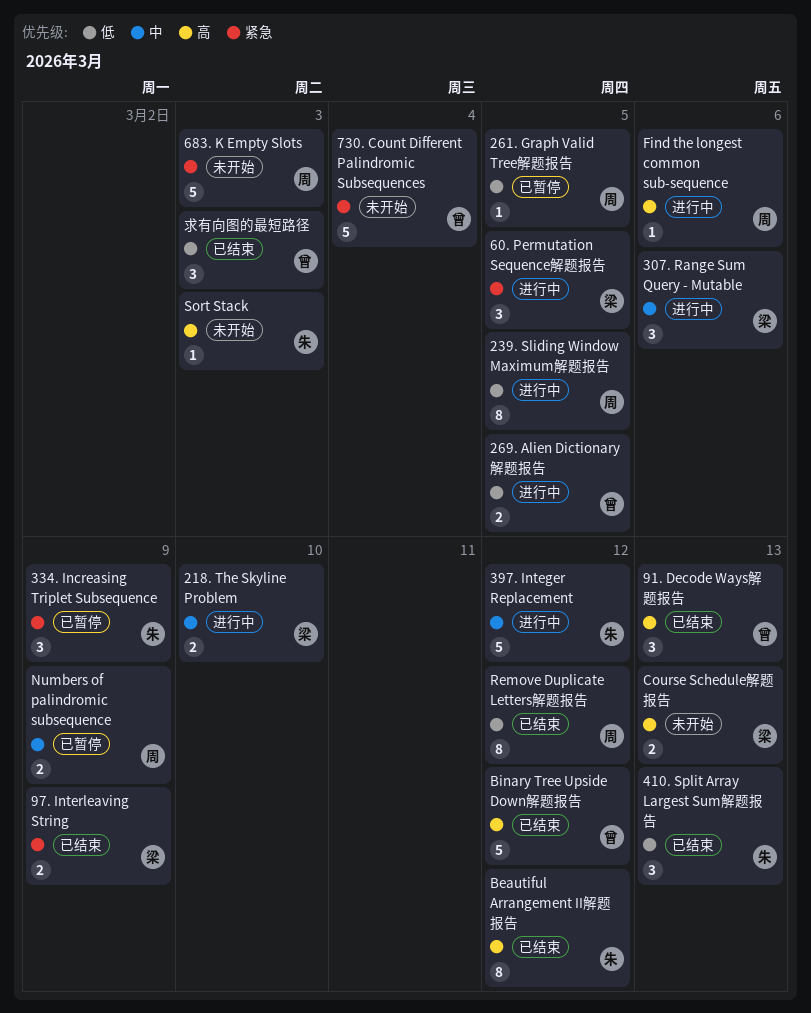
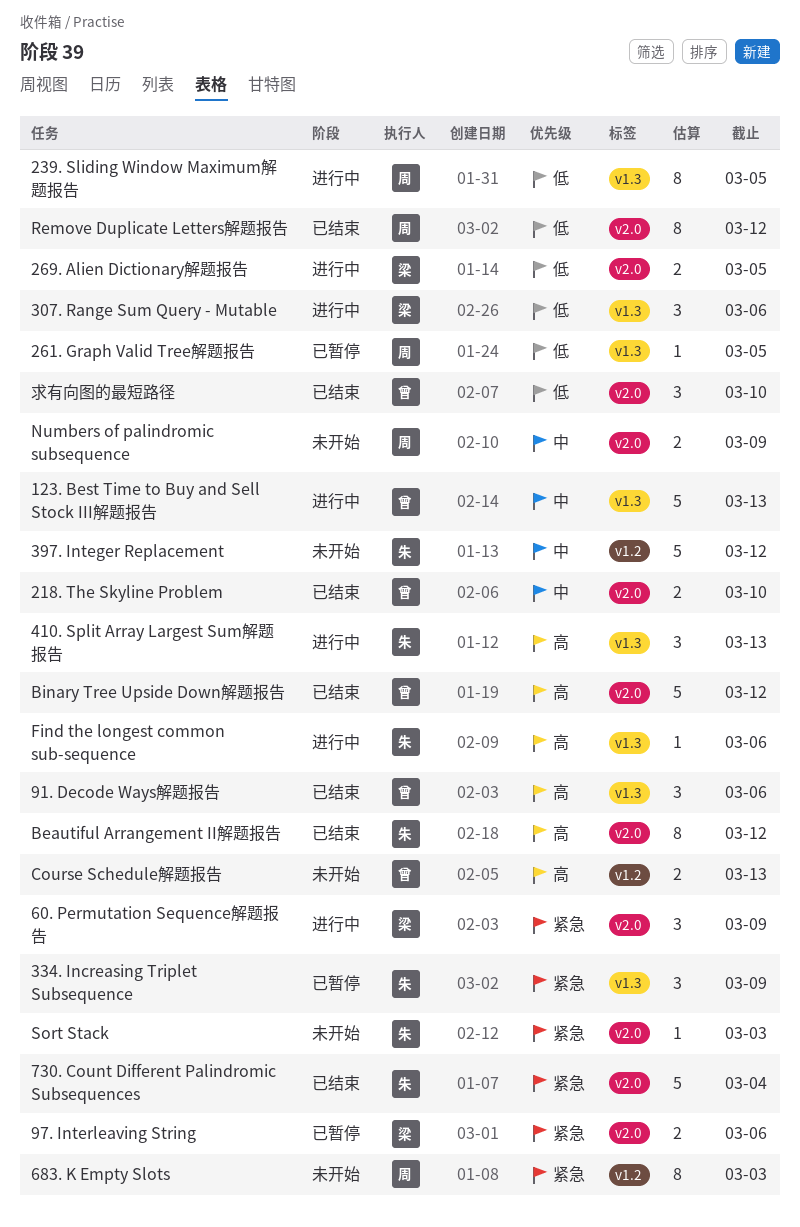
123. Best Time to Buy and Sell Stock III解题报告: none -> present
218. The Skyline Problem, status: 进行中 -> 已结束
218. The Skyline Problem, owner: 梁 -> 曾
269. Alien Dictionary解题报告, owner: 曾 -> 梁
307. Range Sum Query - Mutable, priority: 中 -> 低
397. Integer Replacement, status: 进行中 -> 未开始
410. Split Array Largest Sum解题报告, status: 已结束 -> 进行中
410. Split Array Largest Sum解题报告, priority: 低 -> 高
60. Permutation Sequence解题报告, due: Mar 5 -> Mar 9
683. K Empty Slots, estimate: 5 -> 8
730. Count Different Palindromic Subsequences, status: 未开始 -> 已结束
730. Count Different Palindromic Subsequences, owner: 曾 -> 朱
91. Decode Ways解题报告, due: Mar 13 -> Mar 6
97. Interleaving String, status: 已结束 -> 已暂停
97. Interleaving String, due: Mar 9 -> Mar 6
Course Schedule解题报告, owner: 梁 -> 曾
Find the longest common sub-sequence, owner: 周 -> 朱
Numbers of palindromic subsequence, status: 已暂停 -> 未开始
Sort Stack, priority: 高 -> 紧急
求有向图的最短路径, due: Mar 3 -> Mar 10

